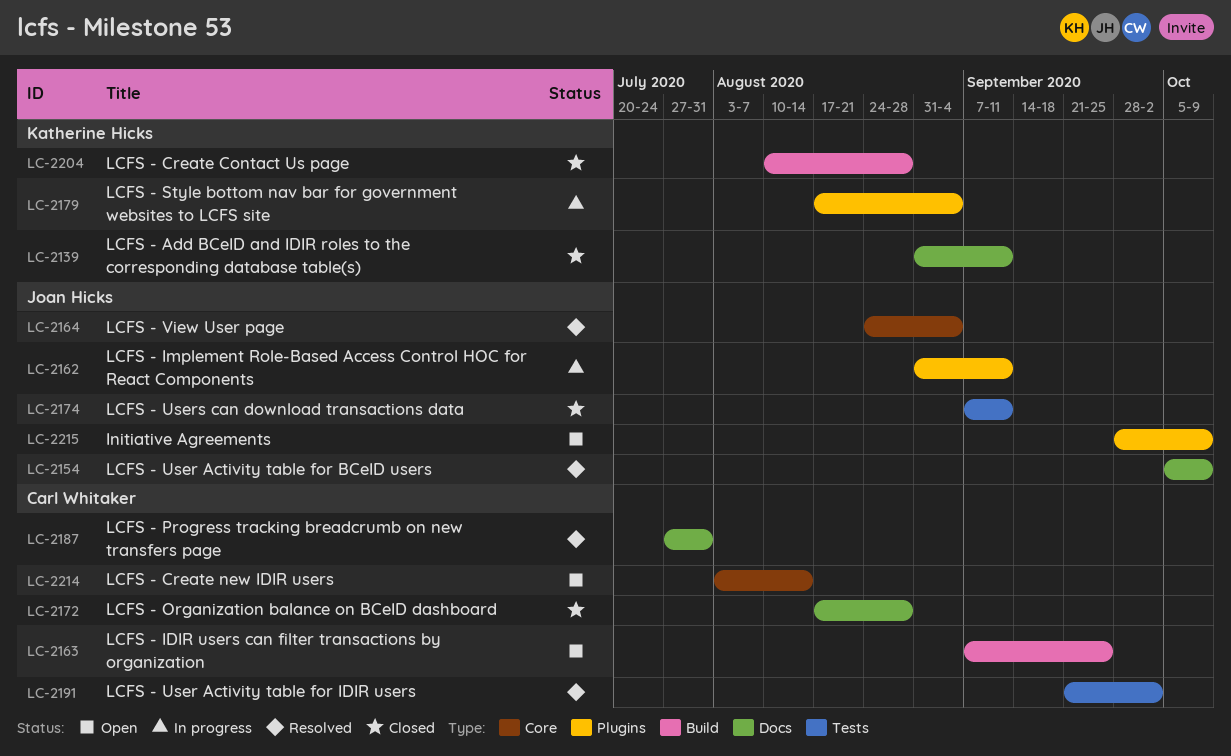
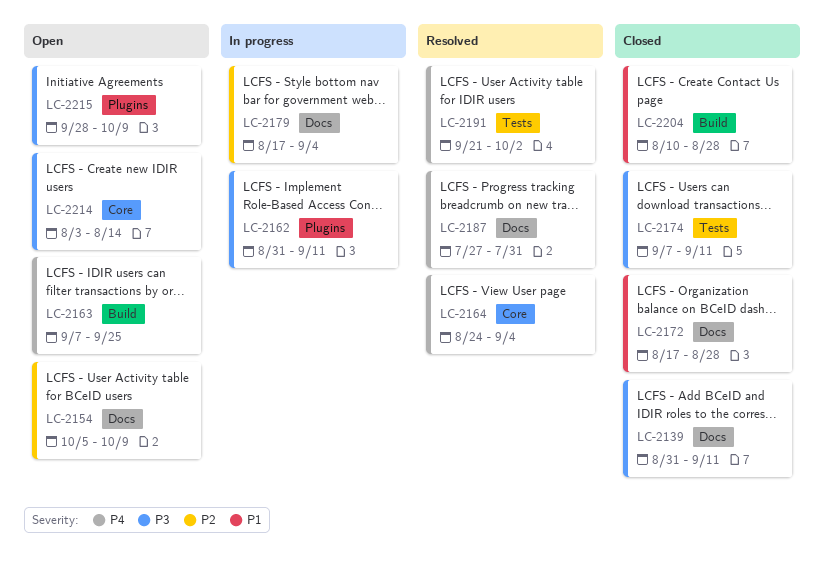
LC-2154, status: Resolved -> Open
LC-2179, label: Plugins -> Docs

